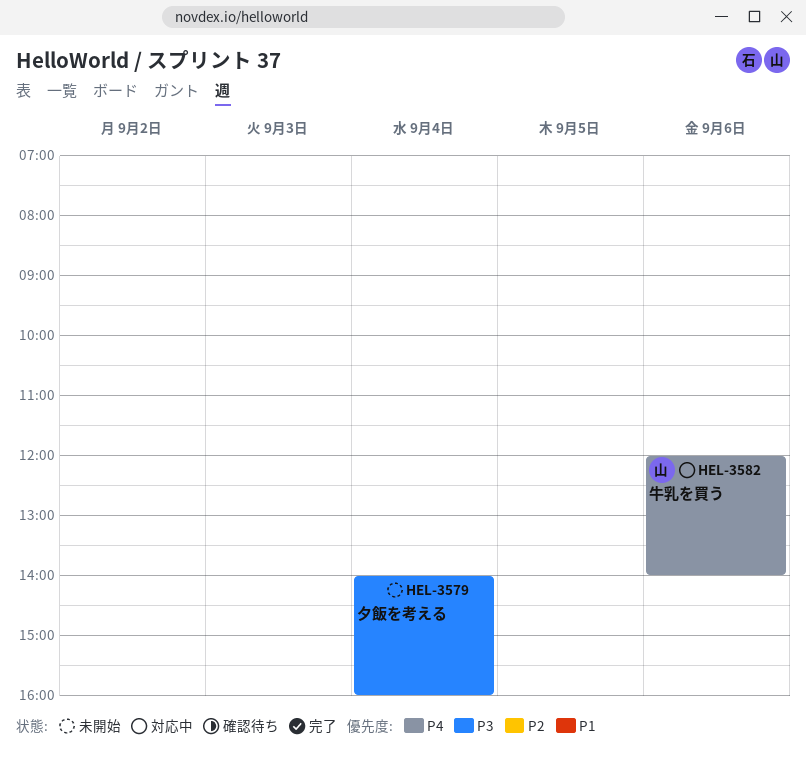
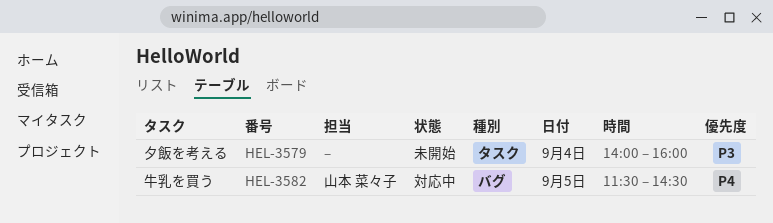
HEL-3582, day: Sep 6 -> Sep 5
HEL-3582, begins: 12:00 -> 11:30
HEL-3582, ends: 14:00 -> 14:30

